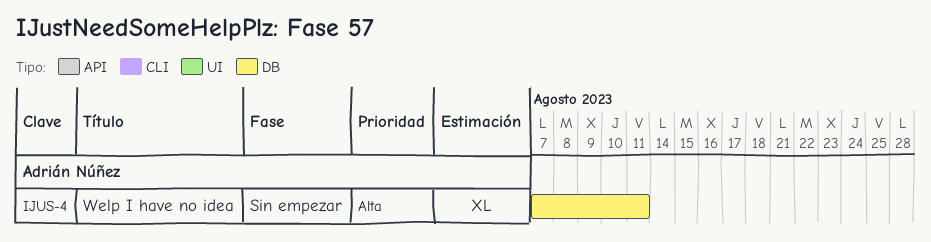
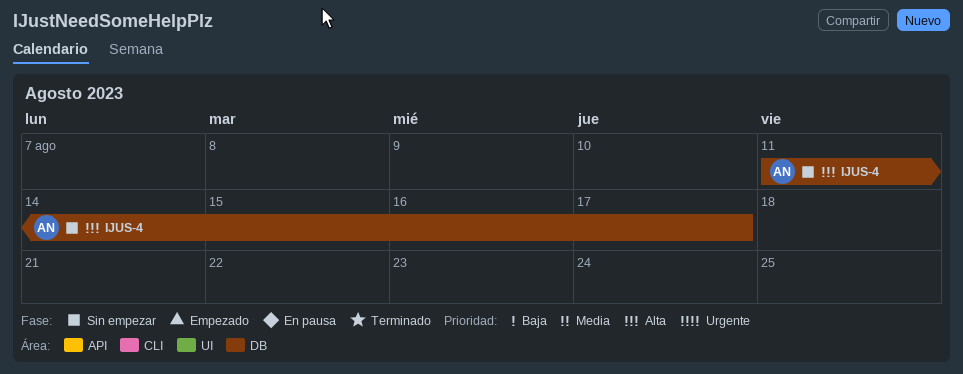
IJUS-4, start: Aug 7 -> Aug 11
IJUS-4, due: Aug 11 -> Aug 17

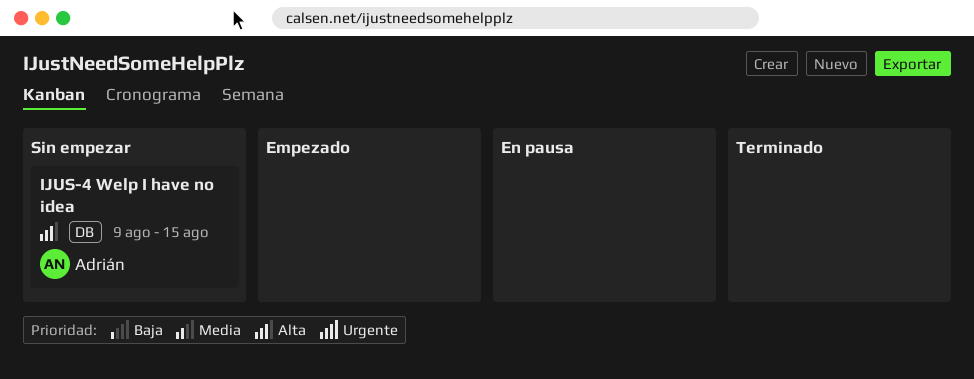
IJUS-4, start: Aug 11 -> Aug 9
IJUS-4, due: Aug 17 -> Aug 15

